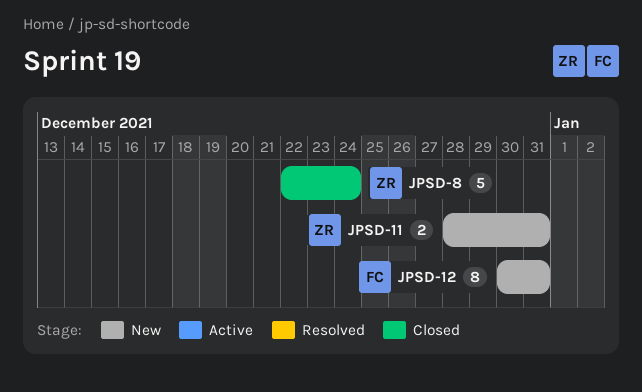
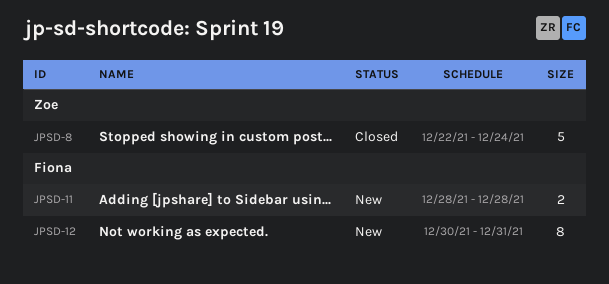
JPSD-11, owner: Zoe -> Fiona
JPSD-11, due: Dec 31 -> Dec 28

